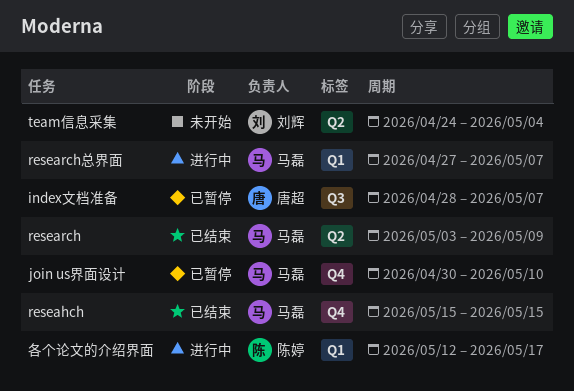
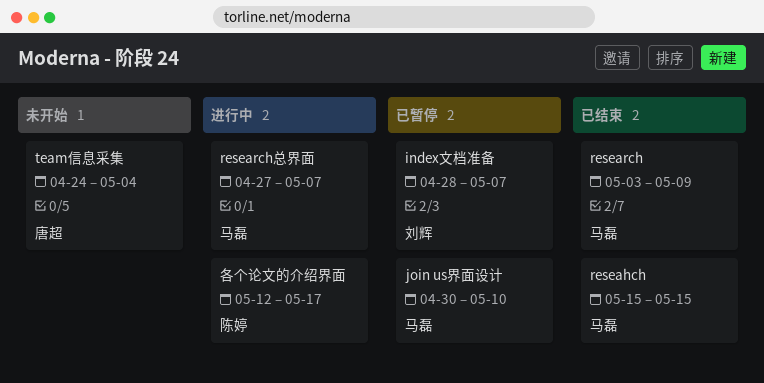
index文档准备, owner: 唐超 -> 刘辉
team信息采集, owner: 刘辉 -> 唐超

